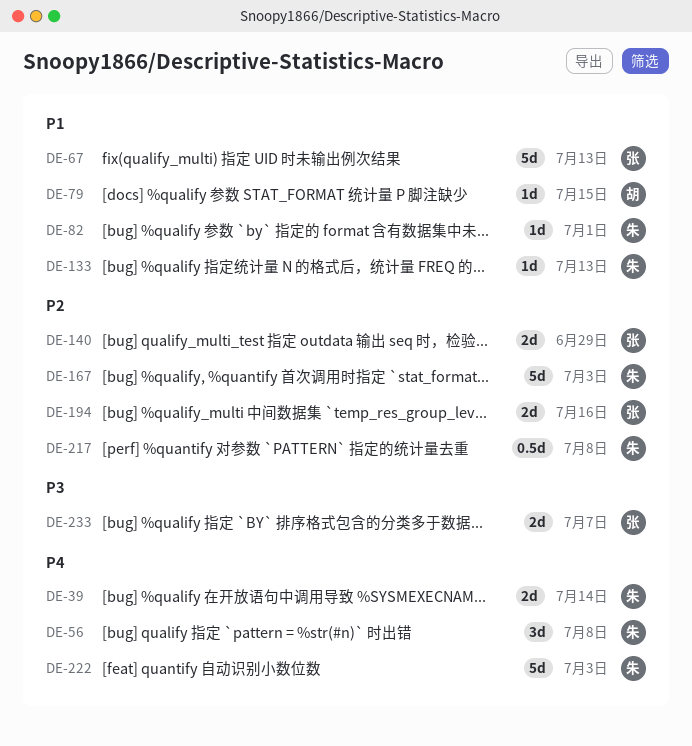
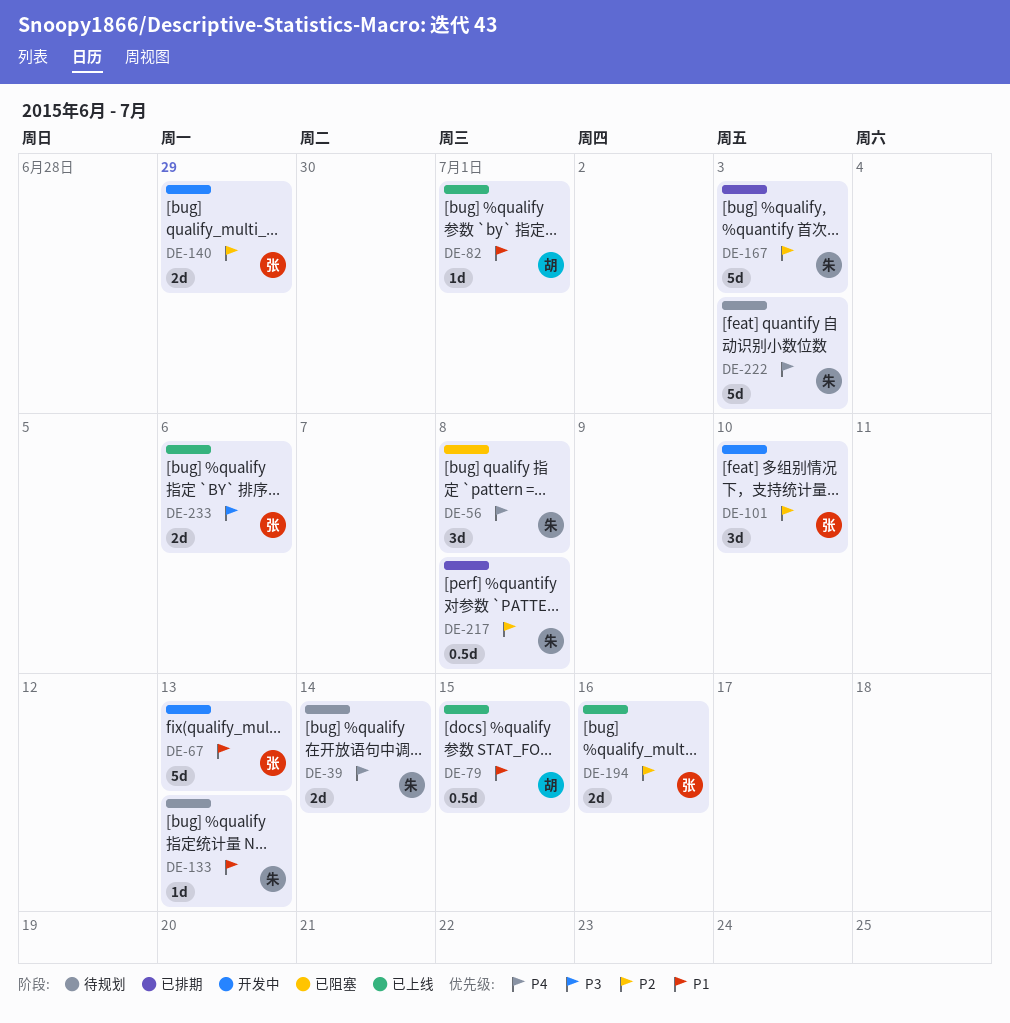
DE-79, estimate: 1d -> 0.5d
DE-82, owner: 朱 -> 胡
DE-101: none -> present
DE-233, due: Jul 7 -> Jul 6

